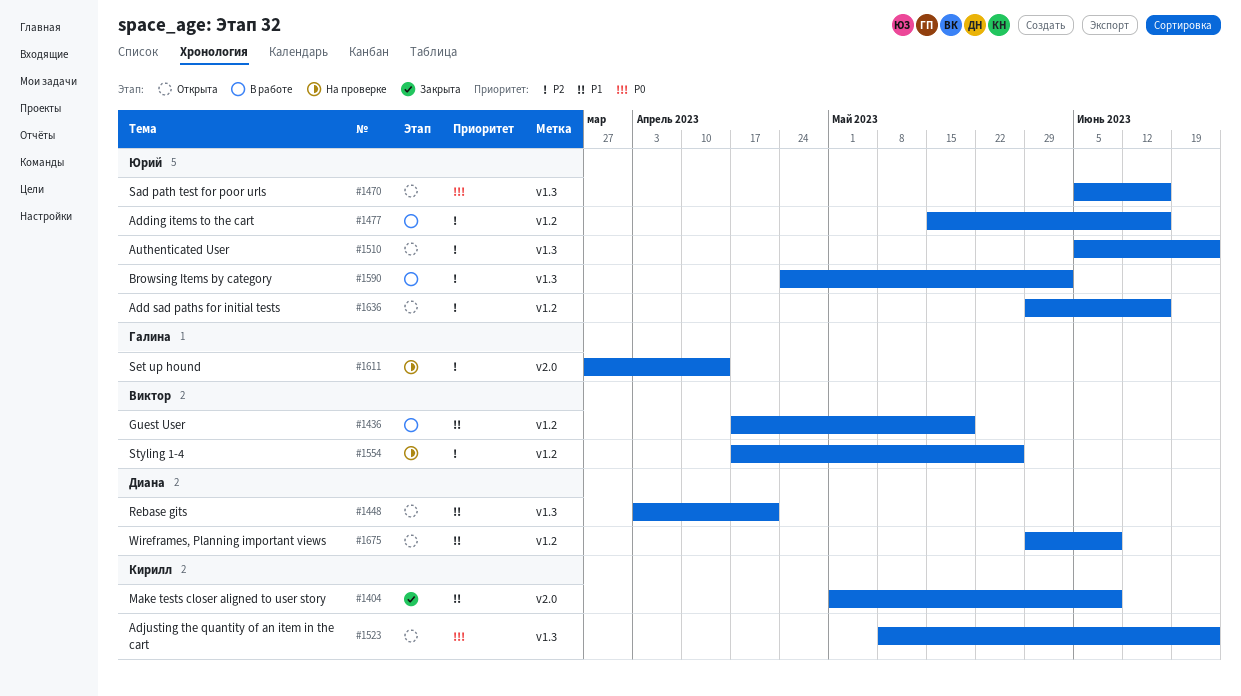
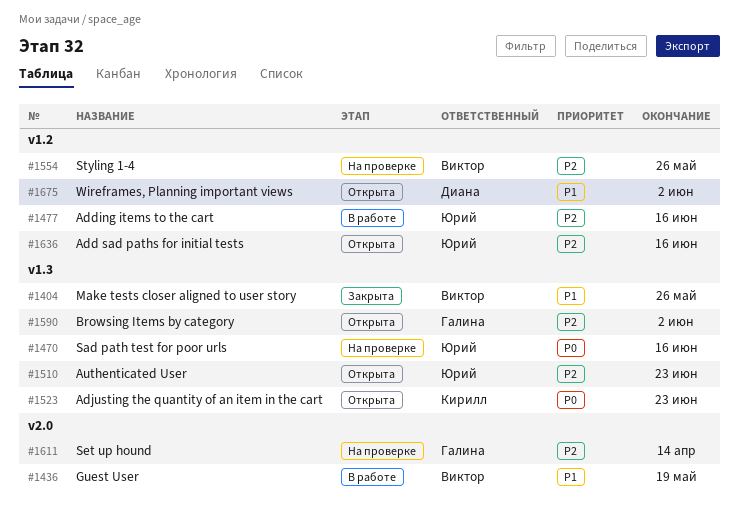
#1404, owner: Кирилл -> Виктор
#1404, label: v2.0 -> v1.3
#1404, due: Jun 9 -> May 26
#1436, label: v1.2 -> v2.0
#1448: present -> none
#1470, status: Открыта -> На проверке
#1590, status: В работе -> Открыта
#1590, owner: Юрий -> Галина
#1675, due: Jun 9 -> Jun 2

